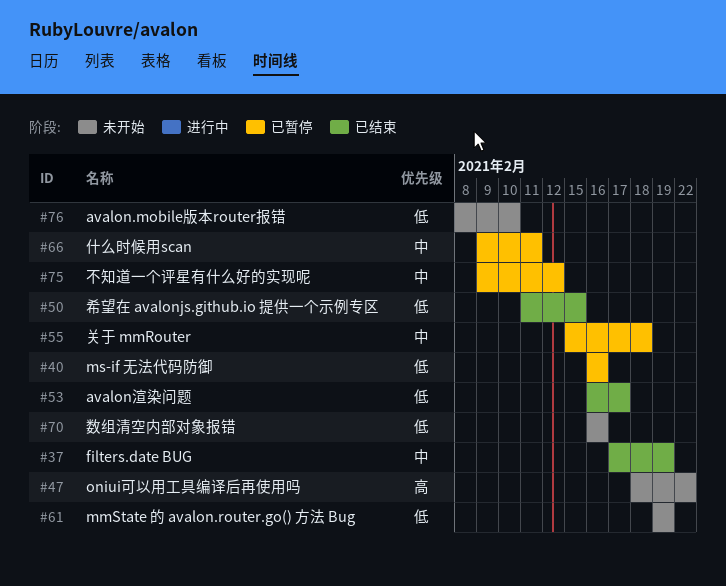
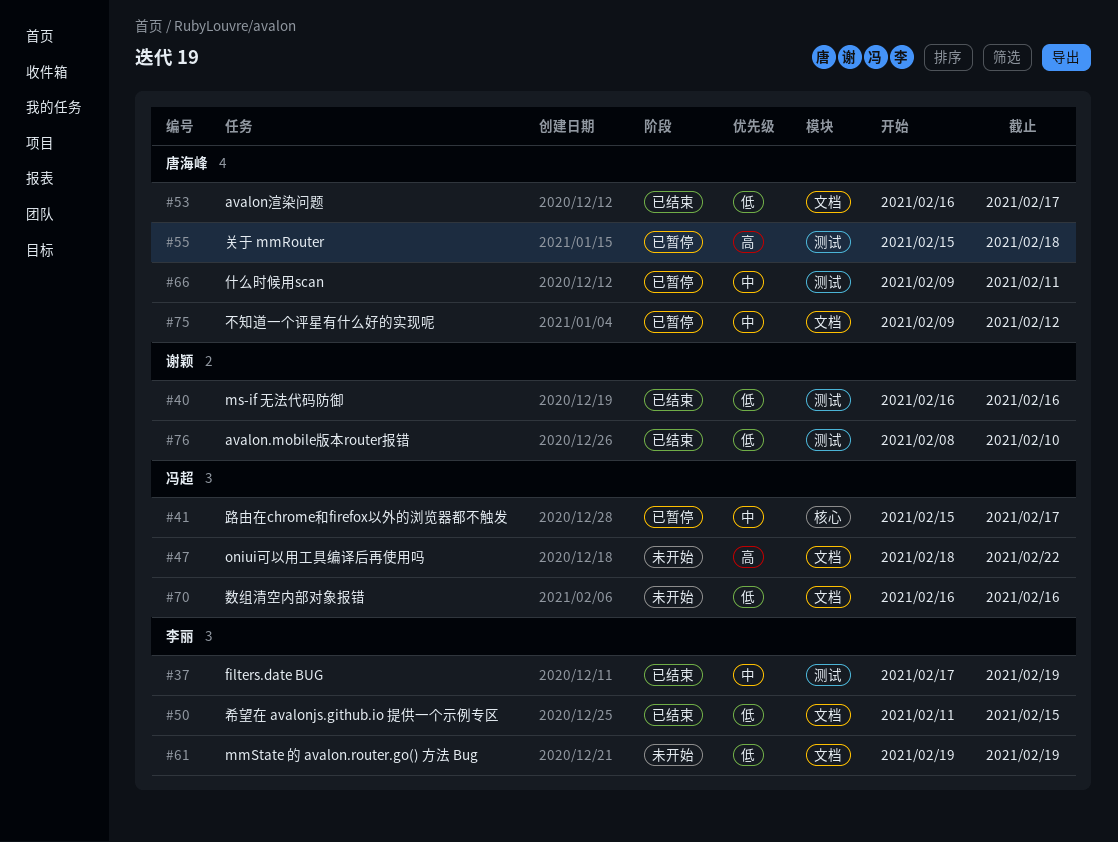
#40, status: 已暂停 -> 已结束
#41: none -> present
#55, priority: 中 -> 高
#76, status: 未开始 -> 已结束

